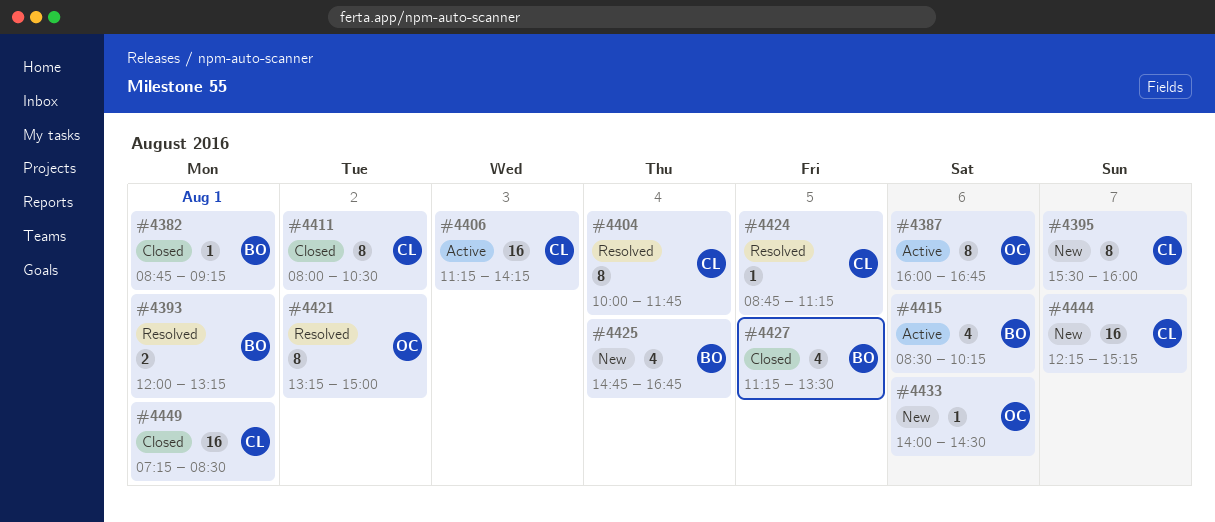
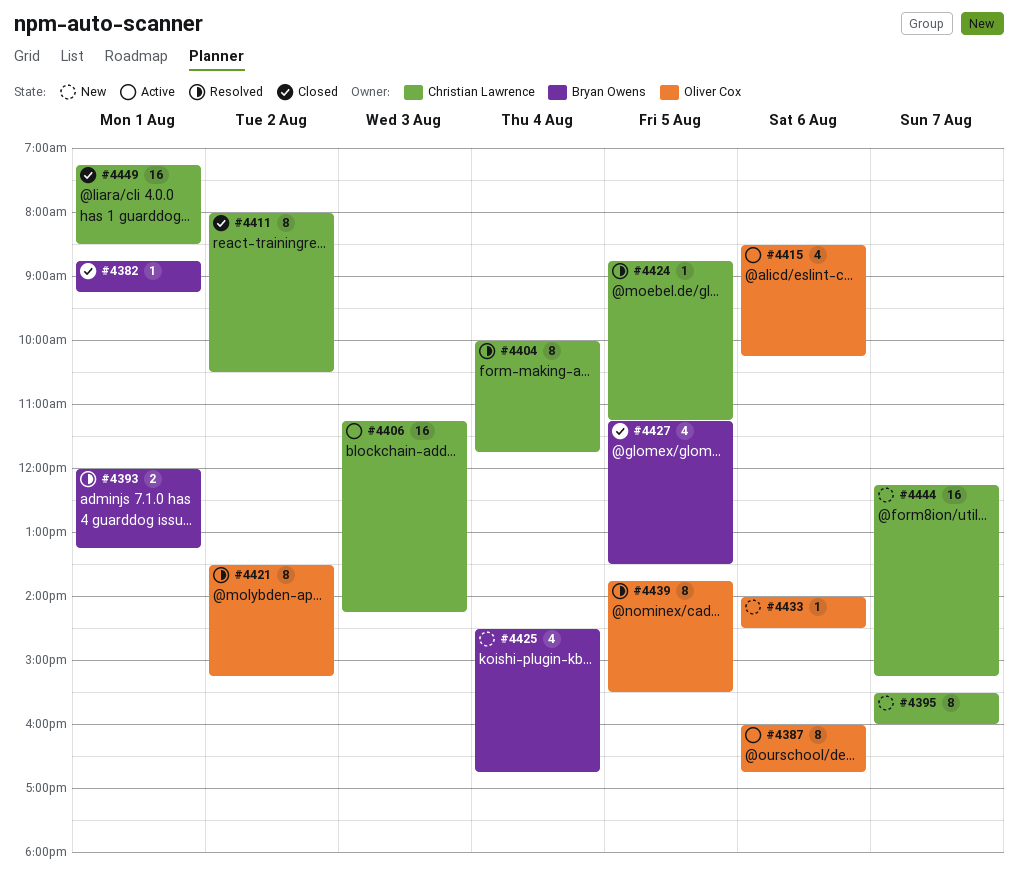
#4415, owner: Bryan Owens -> Oliver Cox
#4421, begins: 13:15 -> 13:30
#4421, ends: 15:00 -> 15:15
#4425, begins: 14:45 -> 14:30
#4439: none -> present

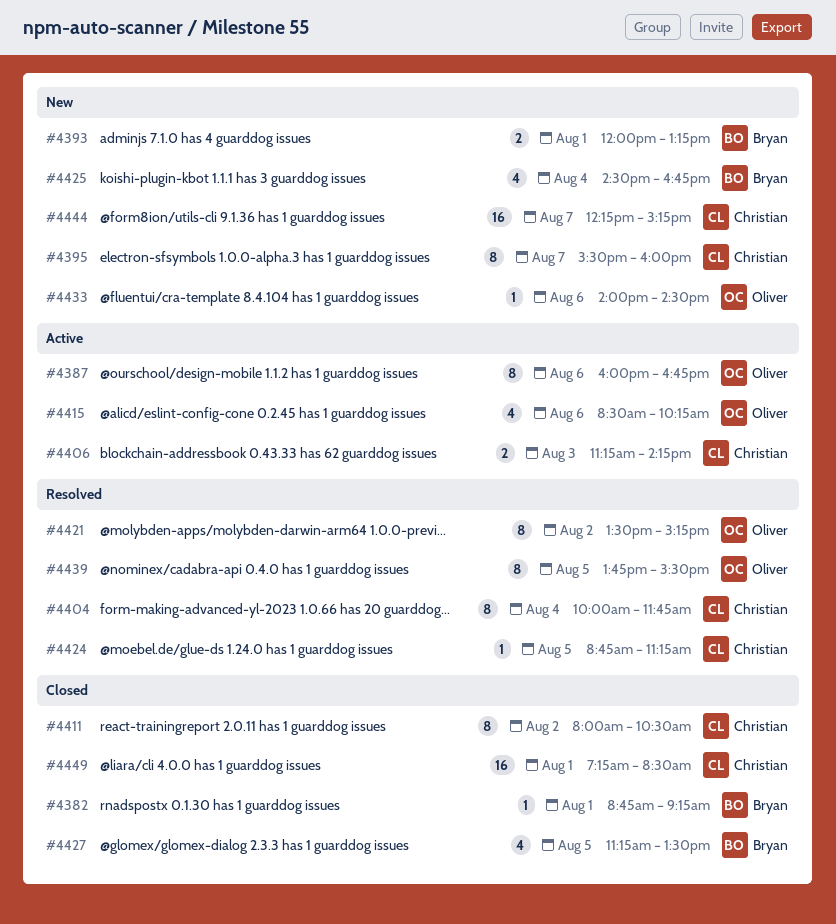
#4393, status: Resolved -> New
#4406, estimate: 16 -> 2

